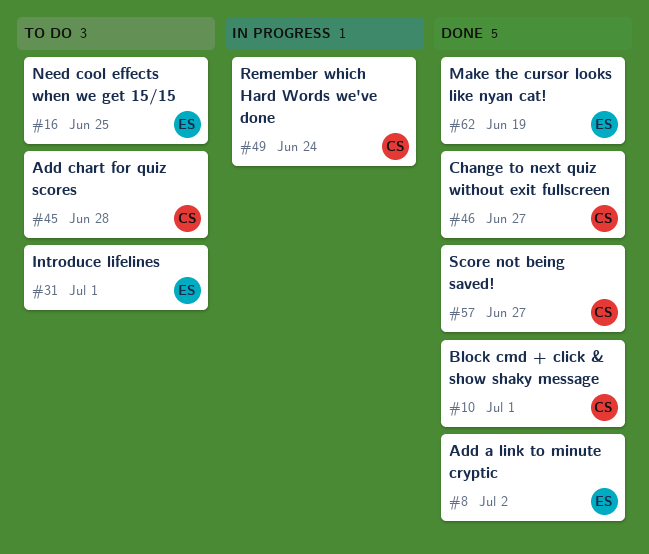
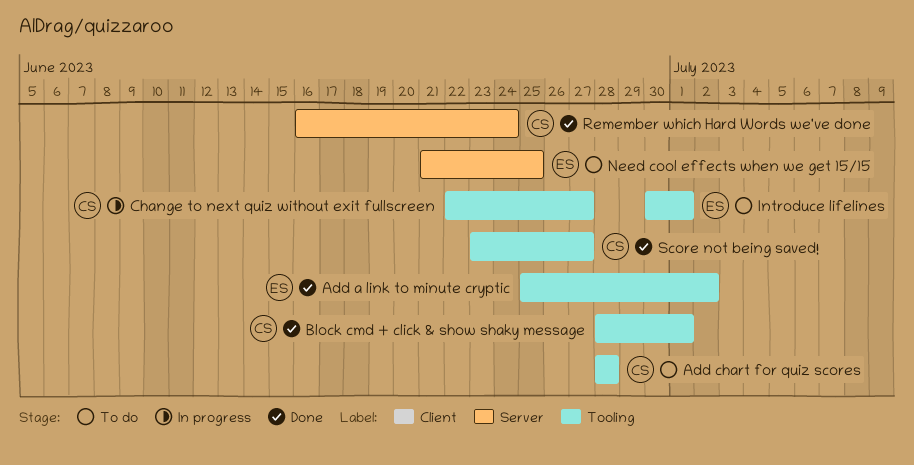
Change to next quiz without exit fullscreen, status: Done -> In progress
Make the cursor looks like nyan cat!: present -> none
Remember which Hard Words we've done, status: In progress -> Done

